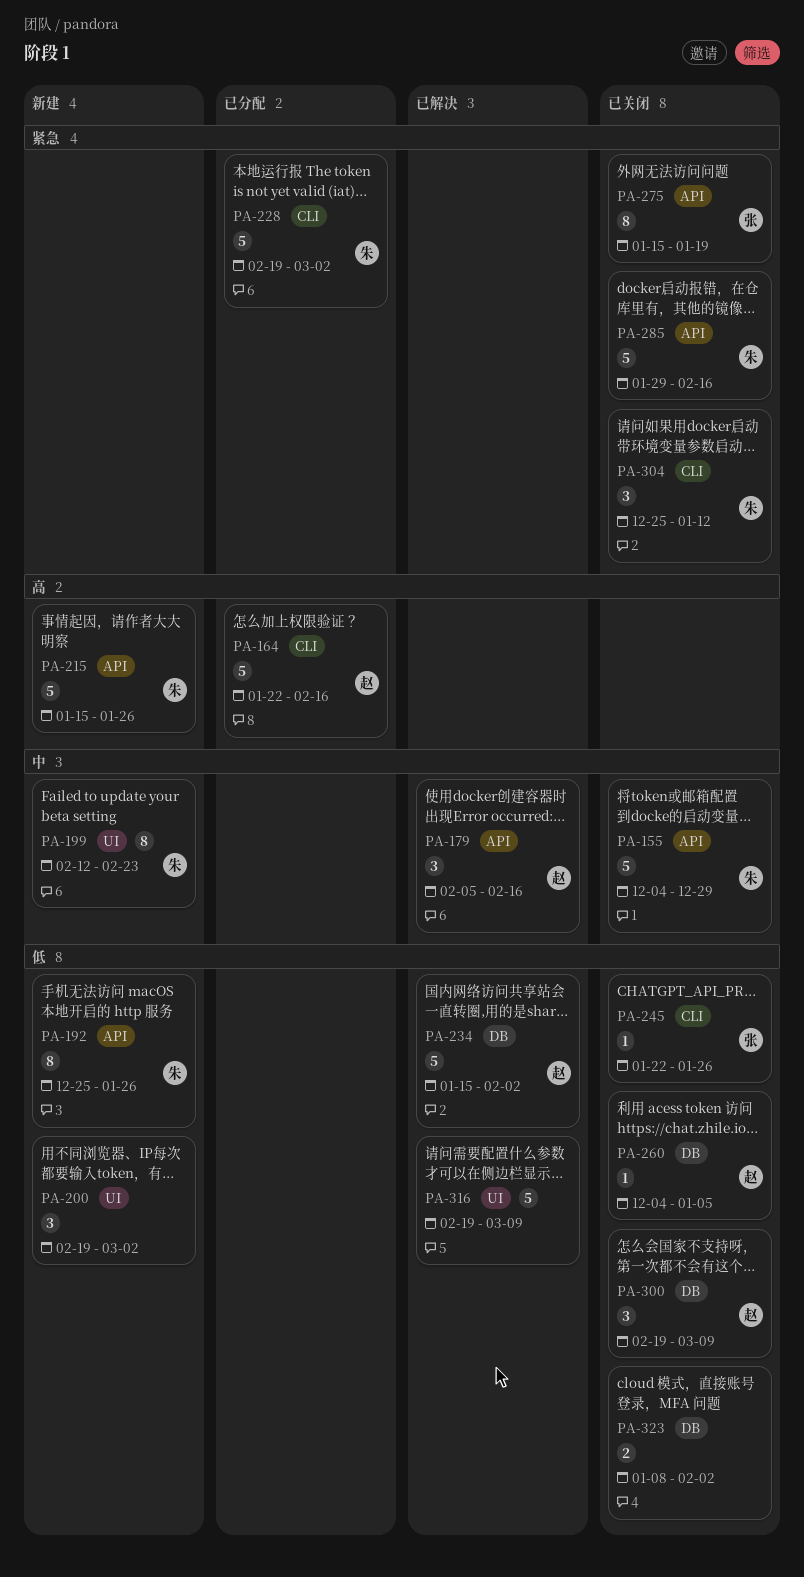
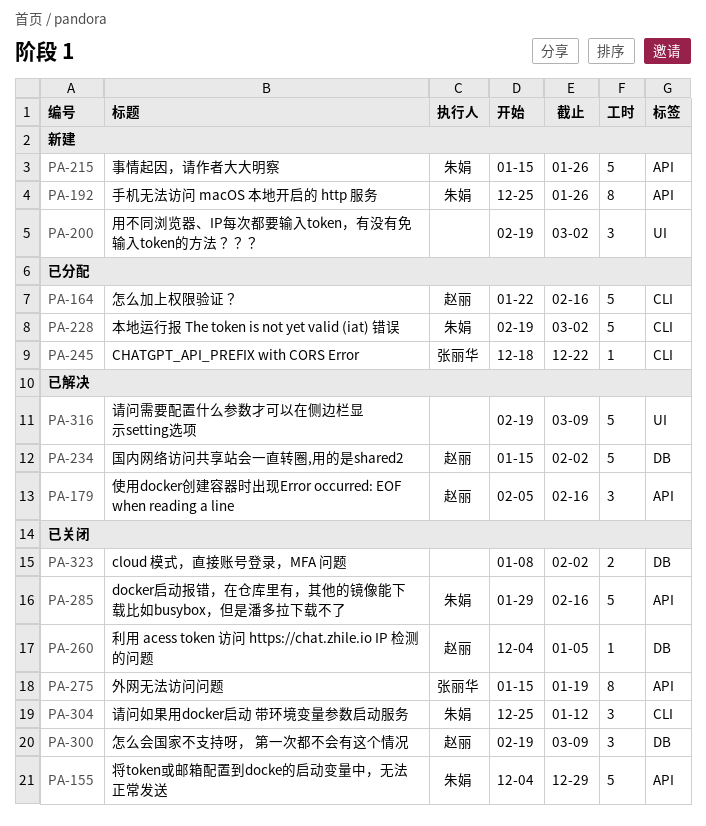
PA-199: present -> none
PA-245, status: 已关闭 -> 已分配
PA-245, start: Jan 22 -> Dec 18
PA-245, due: Jan 26 -> Dec 22

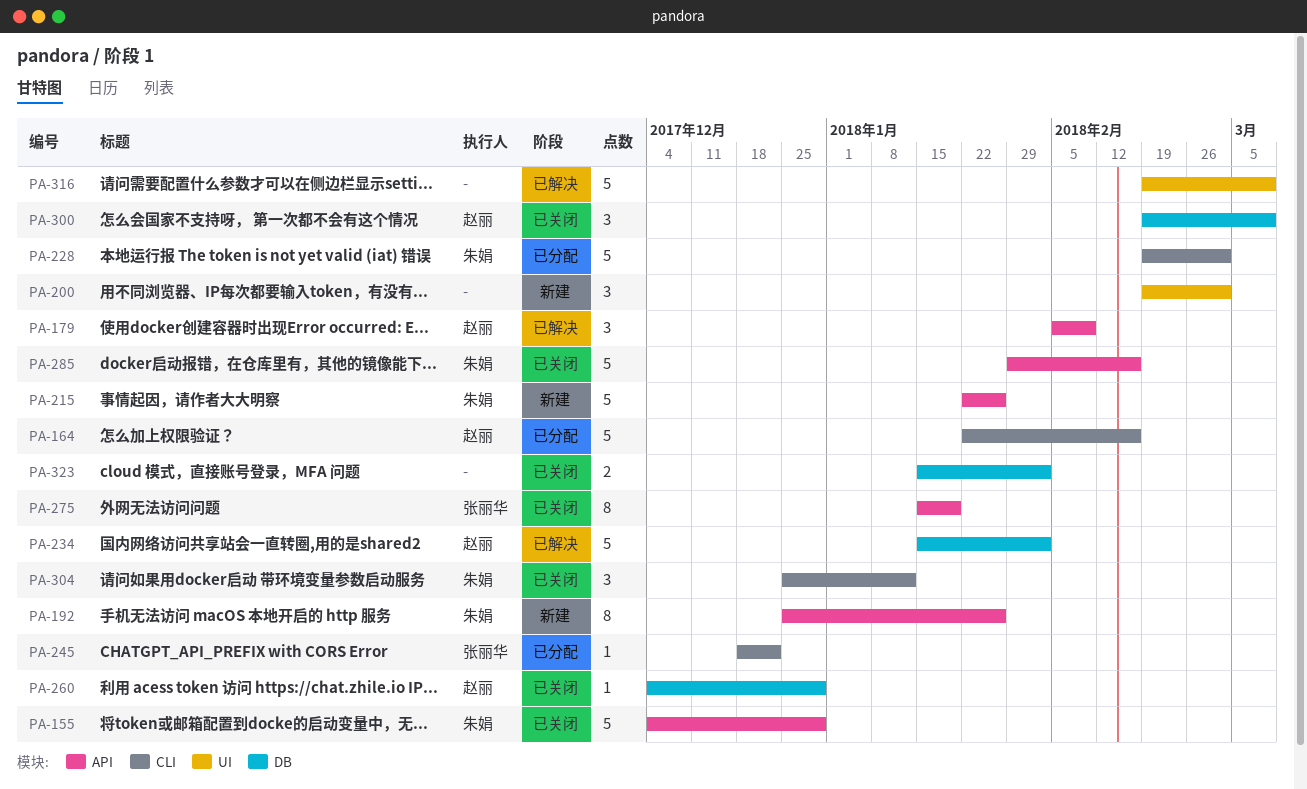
PA-179, due: Feb 16 -> Feb 9
PA-215, start: Jan 15 -> Jan 22
PA-260, due: Jan 5 -> Dec 29
PA-323, start: Jan 8 -> Jan 15

